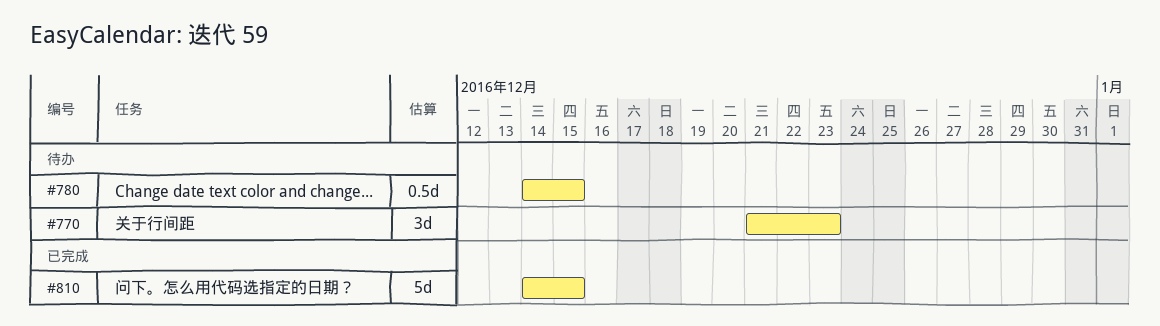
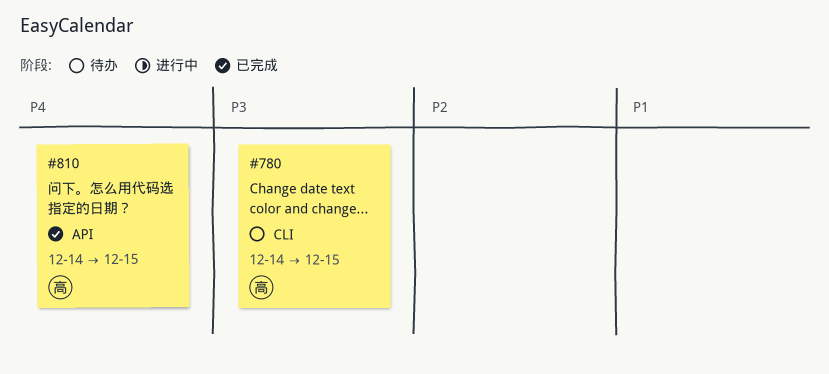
#770: present -> none

